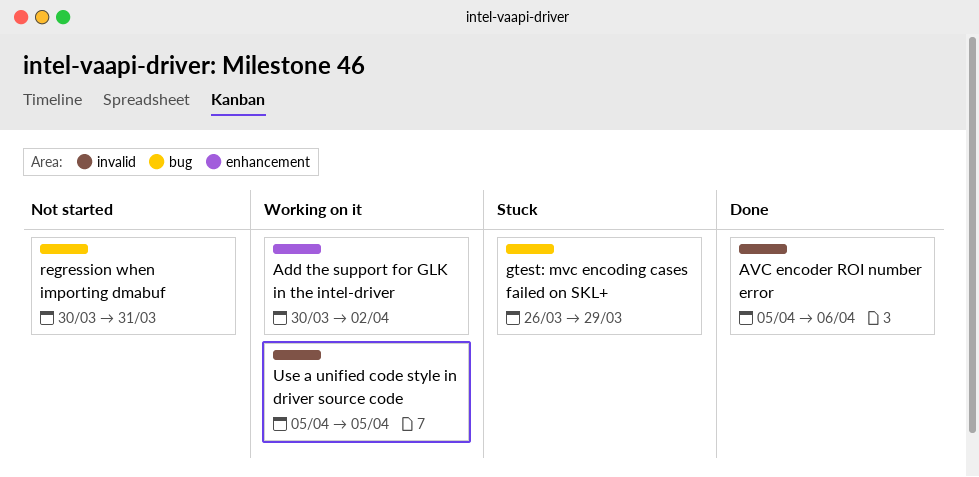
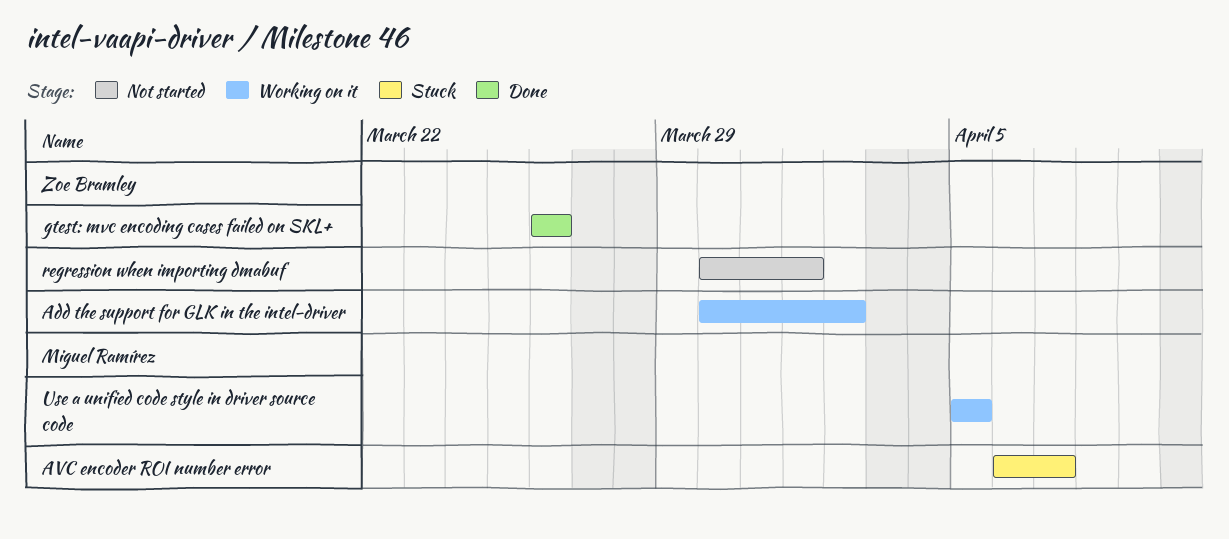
AVC encoder ROI number error, status: Done -> Stuck
AVC encoder ROI number error, start: Apr 5 -> Apr 6
AVC encoder ROI number error, due: Apr 6 -> Apr 7
gtest: mvc encoding cases failed on SKL+, status: Stuck -> Done
gtest: mvc encoding cases failed on SKL+, due: Mar 29 -> Mar 26
regression when importing dmabuf, due: Mar 31 -> Apr 1

